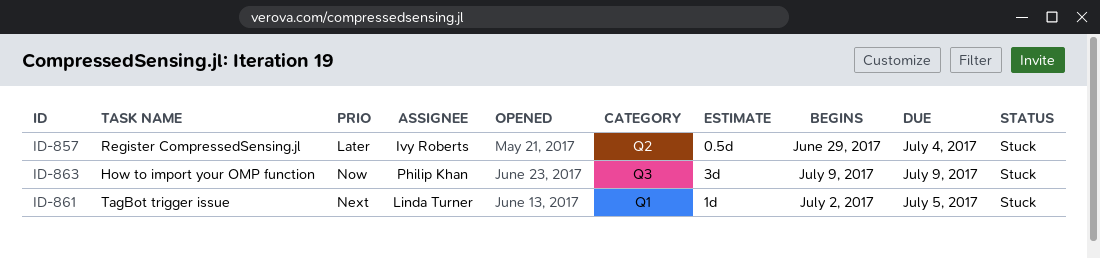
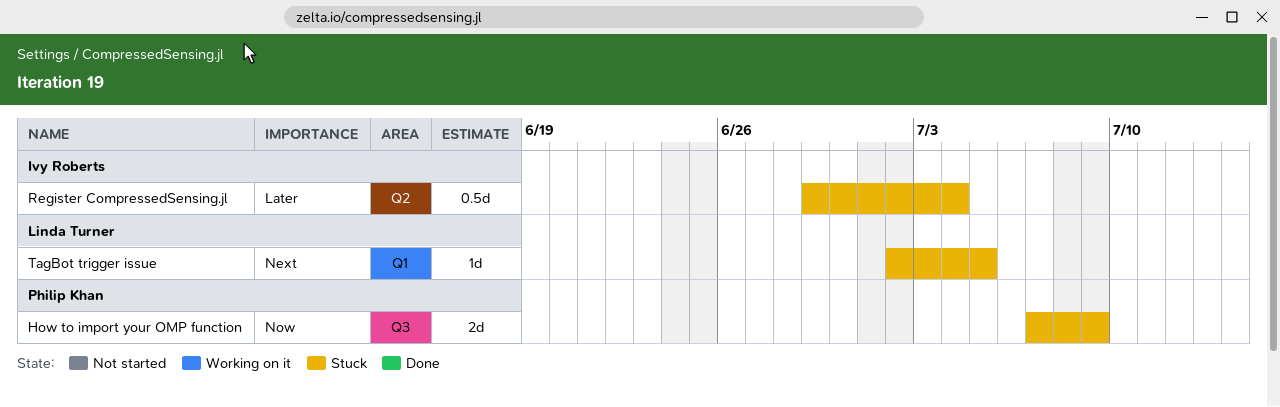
How to import your OMP function, estimate: 3d -> 2d
How to import your OMP function, start: Jul 9 -> Jul 7

